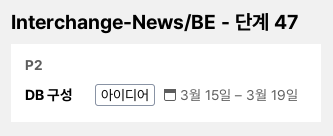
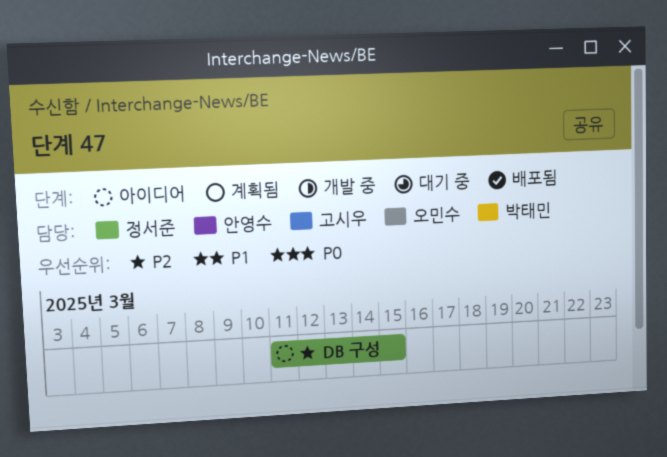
DB 구성, start: Mar 15 -> Mar 11
DB 구성, due: Mar 19 -> Mar 15

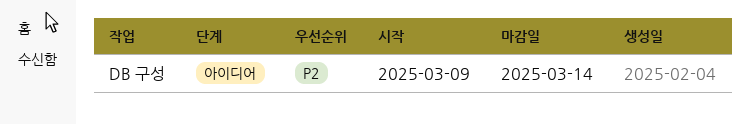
DB 구성, start: Mar 11 -> Mar 9
DB 구성, due: Mar 15 -> Mar 14

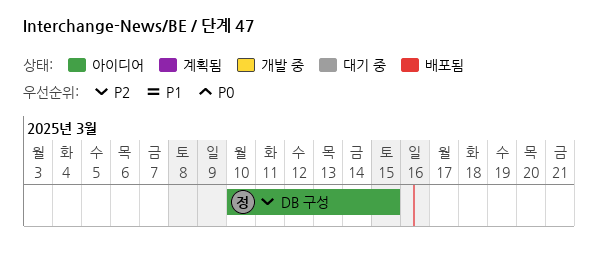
DB 구성, start: Mar 9 -> Mar 10
DB 구성, due: Mar 14 -> Mar 15

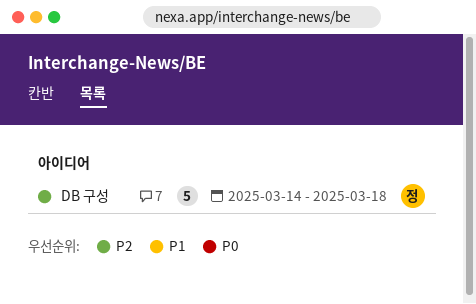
DB 구성, start: Mar 10 -> Mar 14
DB 구성, due: Mar 15 -> Mar 18

